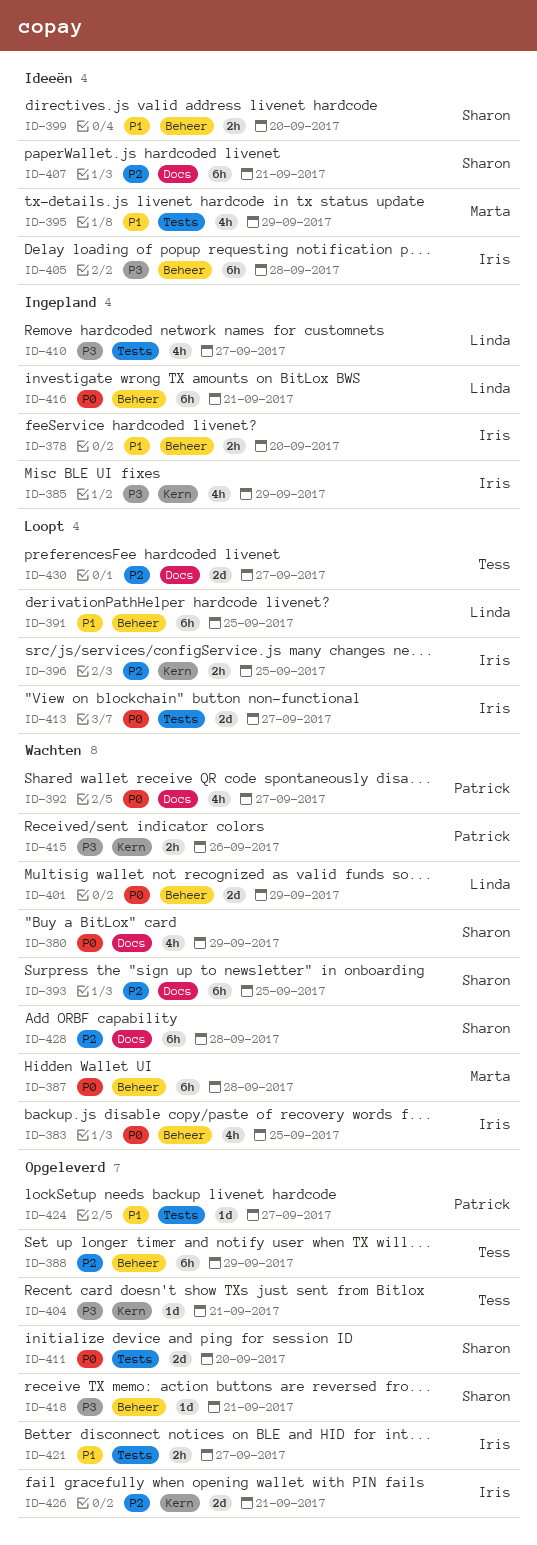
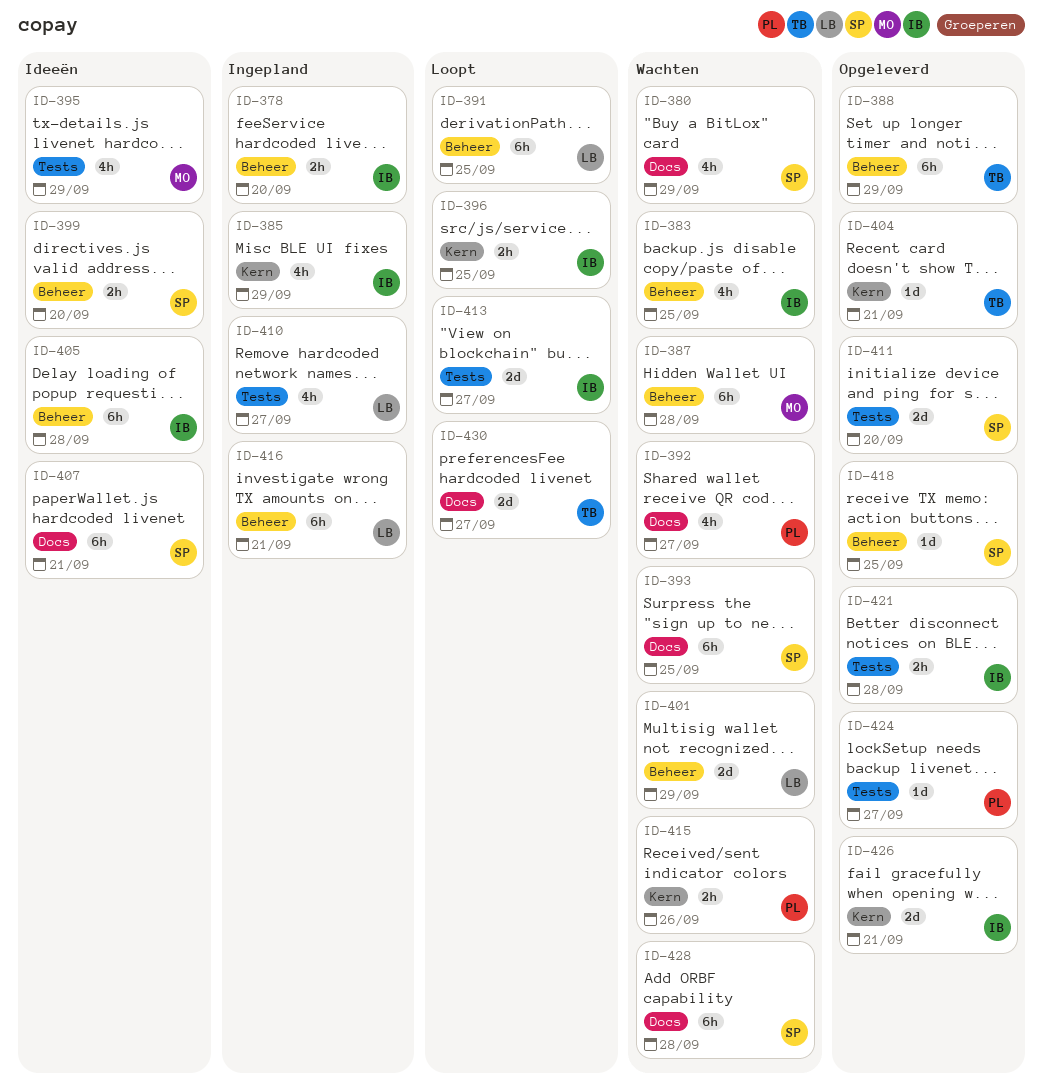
ID-418, due: Sep 21 -> Sep 25
ID-421, due: Sep 27 -> Sep 28

